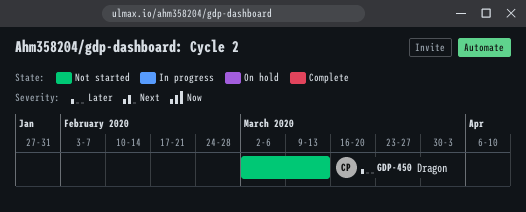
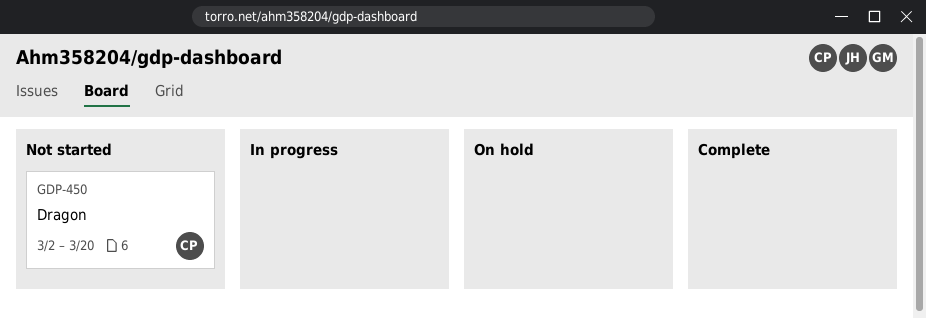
GDP-450, due: Mar 13 -> Mar 20

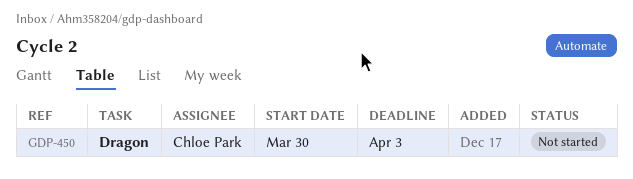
GDP-450, start: Mar 2 -> Mar 30
GDP-450, due: Mar 20 -> Apr 3

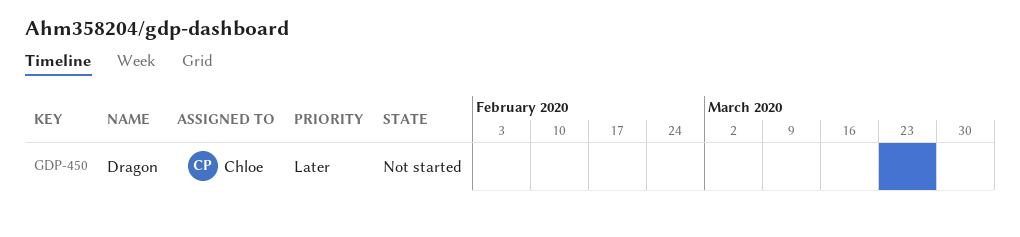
GDP-450, start: Mar 30 -> Mar 23
GDP-450, due: Apr 3 -> Mar 27

